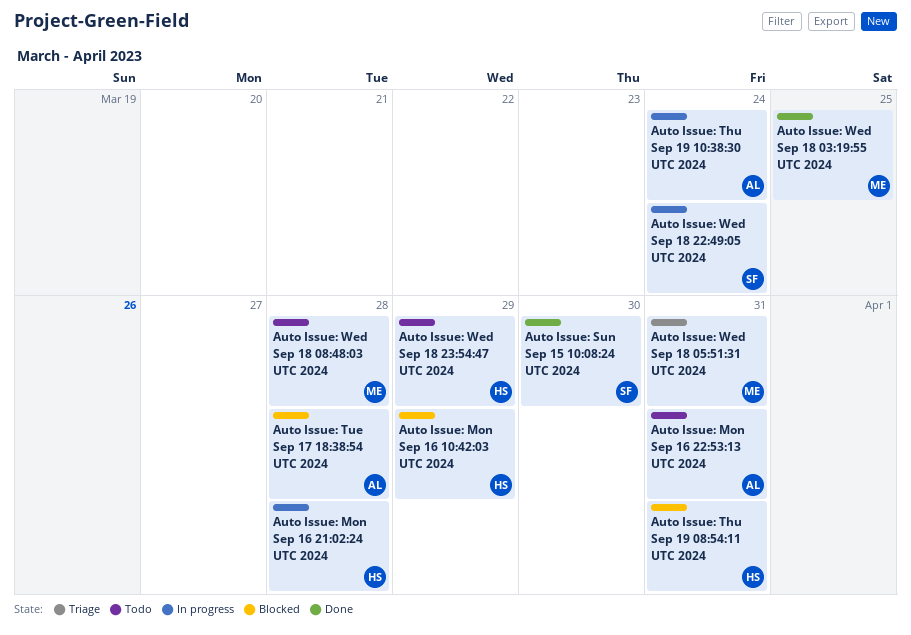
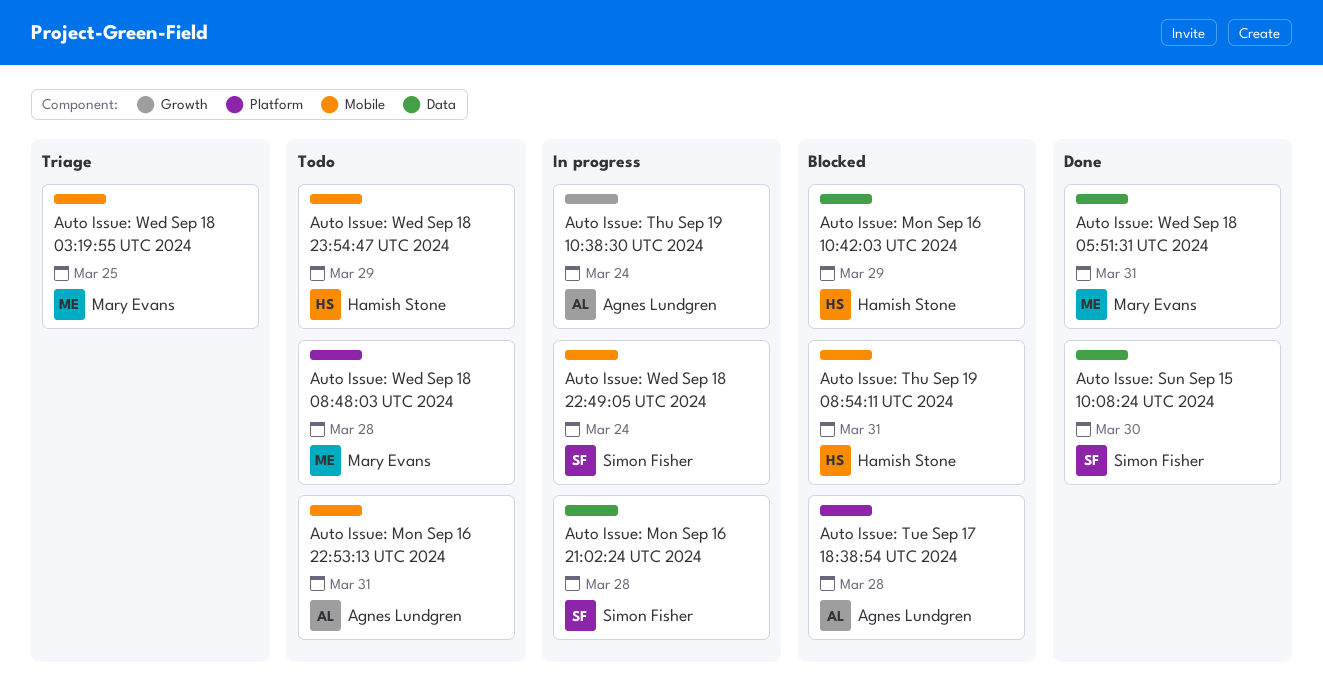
Auto Issue: Mon Sep 16 21:02:24 UTC 2024, owner: Hamish Stone -> Simon Fisher
Auto Issue: Wed Sep 18 03:19:55 UTC 2024, status: Done -> Triage
Auto Issue: Wed Sep 18 05:51:31 UTC 2024, status: Triage -> Done

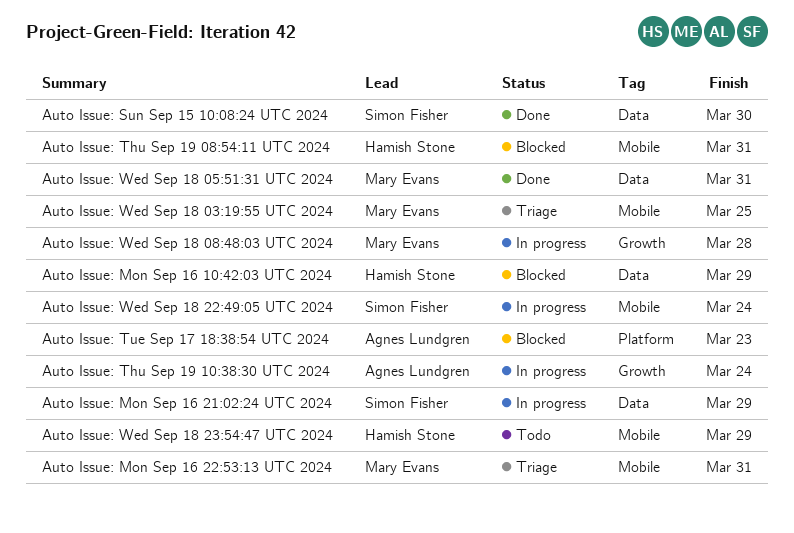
Auto Issue: Mon Sep 16 21:02:24 UTC 2024, due: Mar 28 -> Mar 29
Auto Issue: Mon Sep 16 22:53:13 UTC 2024, status: Todo -> Triage
Auto Issue: Mon Sep 16 22:53:13 UTC 2024, owner: Agnes Lundgren -> Mary Evans
Auto Issue: Tue Sep 17 18:38:54 UTC 2024, due: Mar 28 -> Mar 23
Auto Issue: Wed Sep 18 08:48:03 UTC 2024, status: Todo -> In progress
Auto Issue: Wed Sep 18 08:48:03 UTC 2024, label: Platform -> Growth

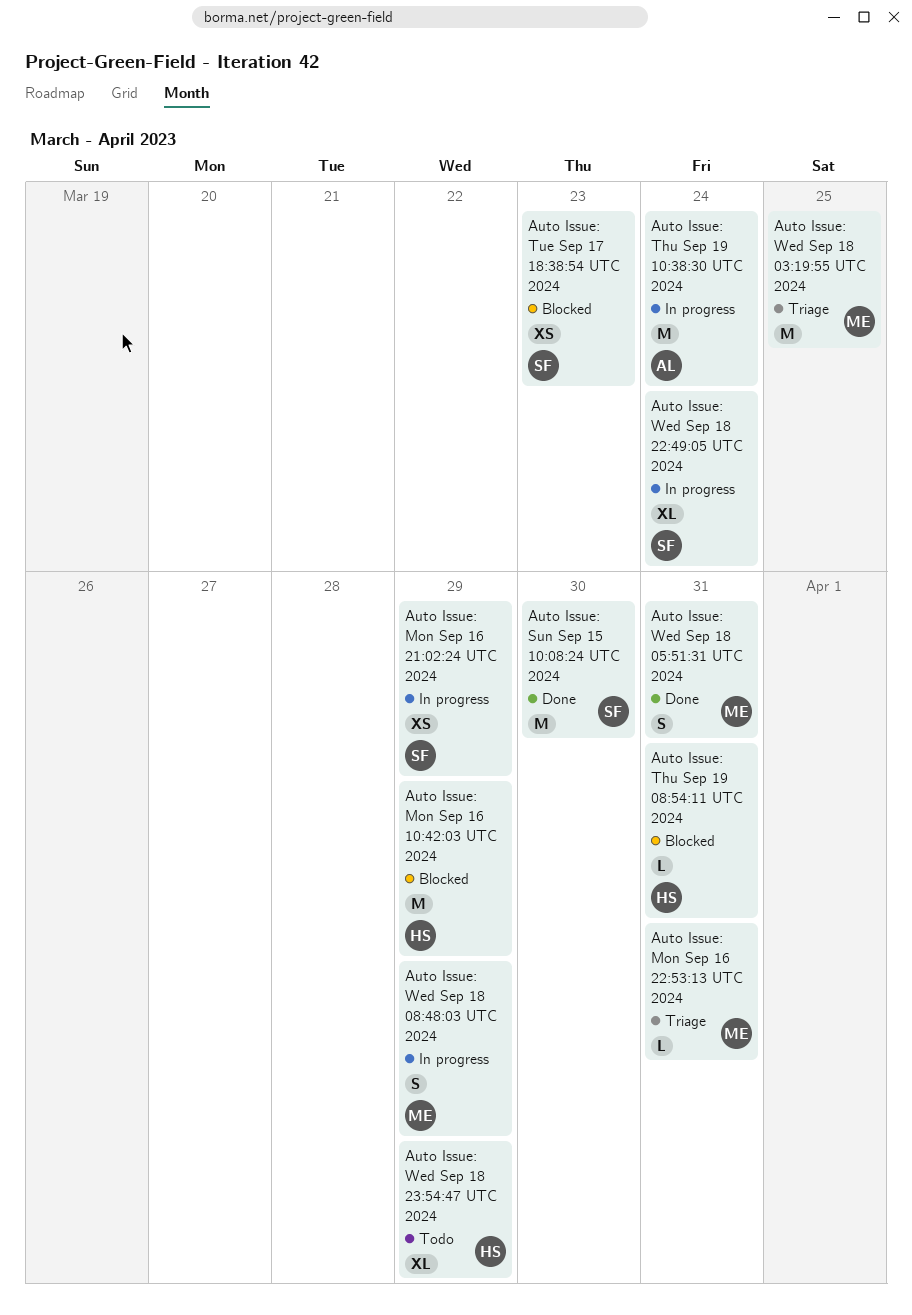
Auto Issue: Tue Sep 17 18:38:54 UTC 2024, owner: Agnes Lundgren -> Simon Fisher
Auto Issue: Wed Sep 18 08:48:03 UTC 2024, due: Mar 28 -> Mar 29

